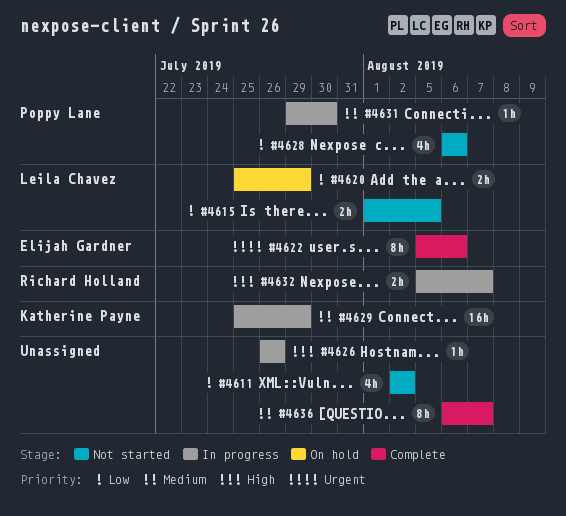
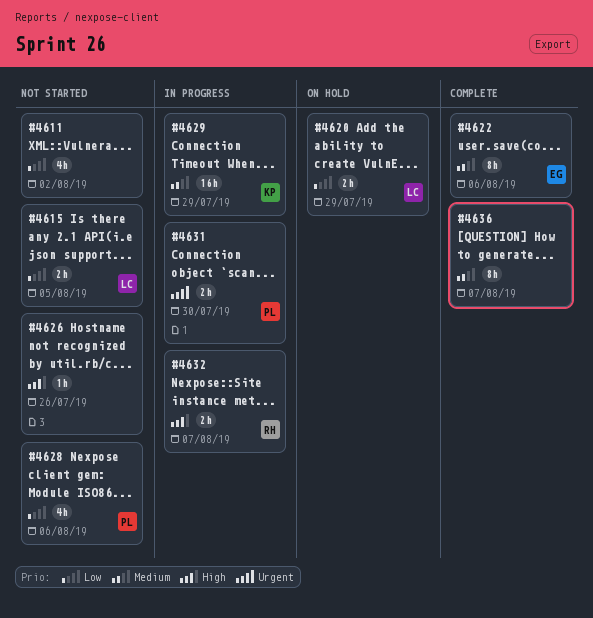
#4622, priority: Urgent -> Medium
#4626, status: In progress -> Not started
#4631, priority: Medium -> Urgent
#4631, estimate: 1h -> 2h

